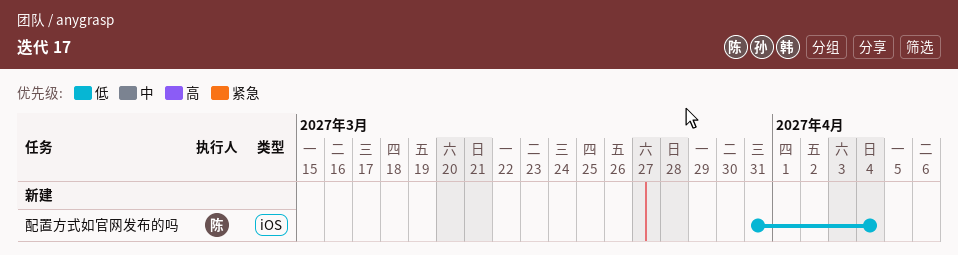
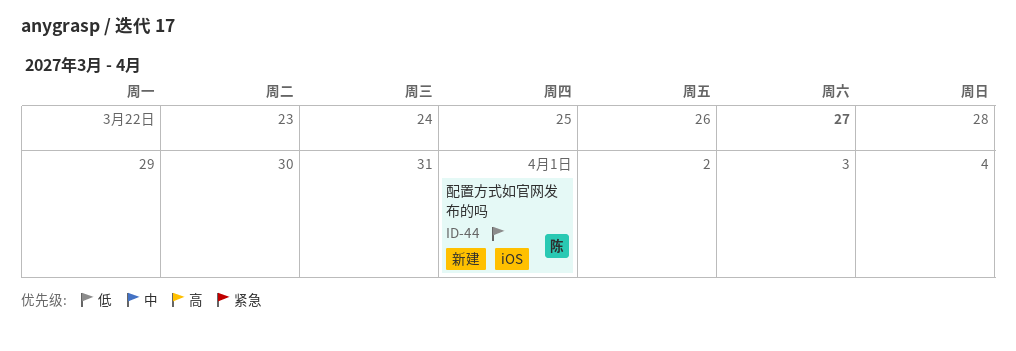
配置方式如官网发布的吗, due: Apr 4 -> Apr 1

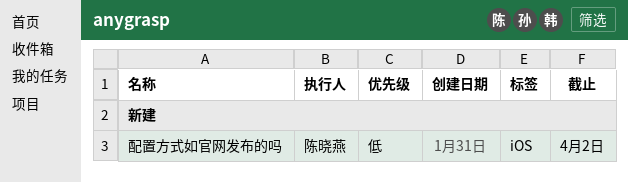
配置方式如官网发布的吗, due: Apr 1 -> Apr 2

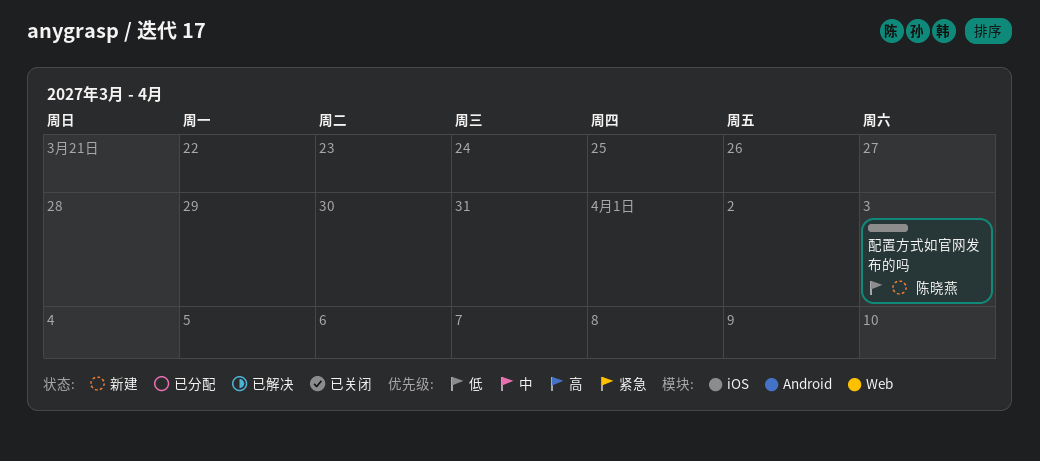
配置方式如官网发布的吗, due: Apr 2 -> Apr 3

